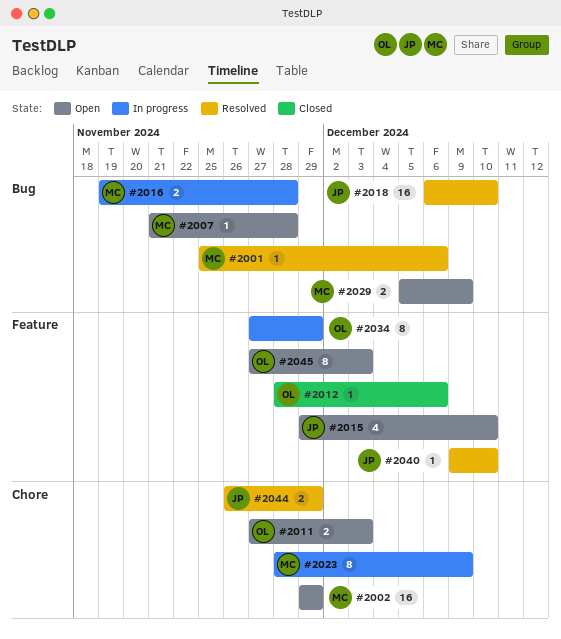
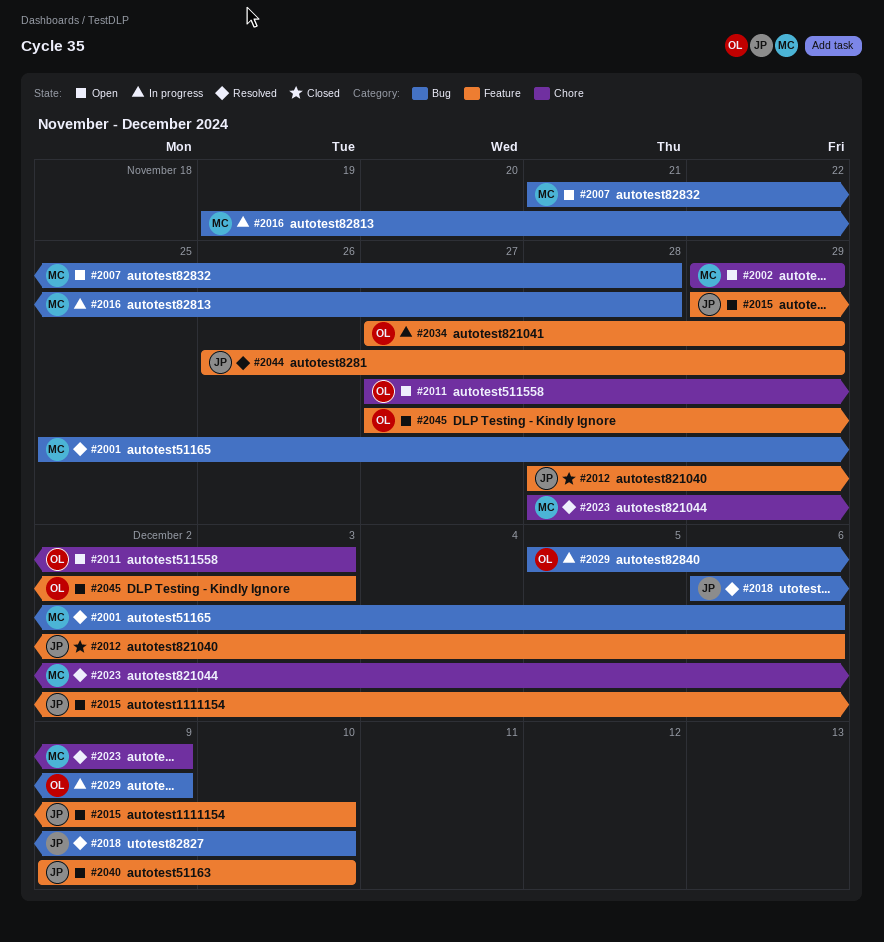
#2012, owner: OL -> JP
#2023, status: In progress -> Resolved
#2029, status: Open -> In progress
#2029, owner: MC -> OL
#2040, status: Resolved -> Open
#2044, label: Chore -> Feature

